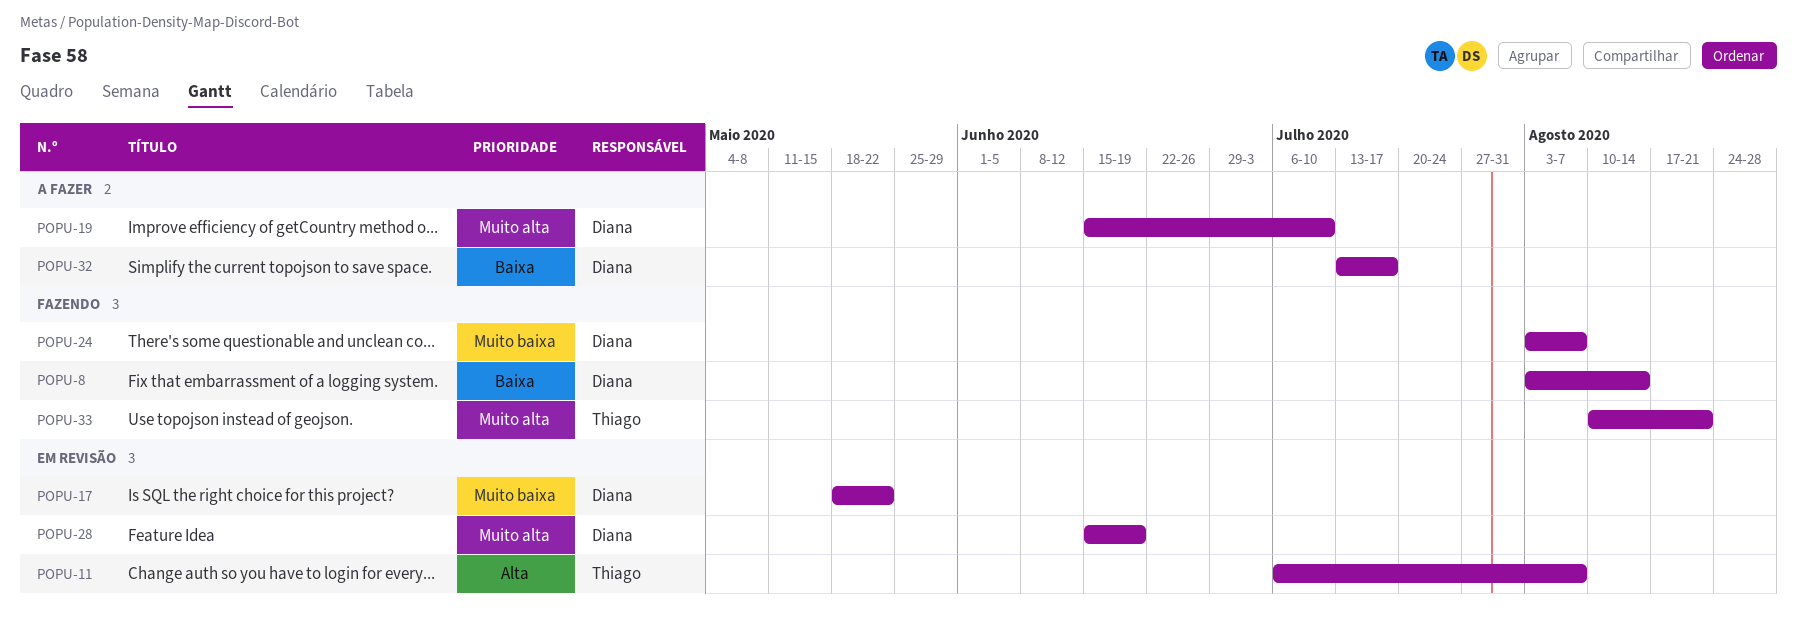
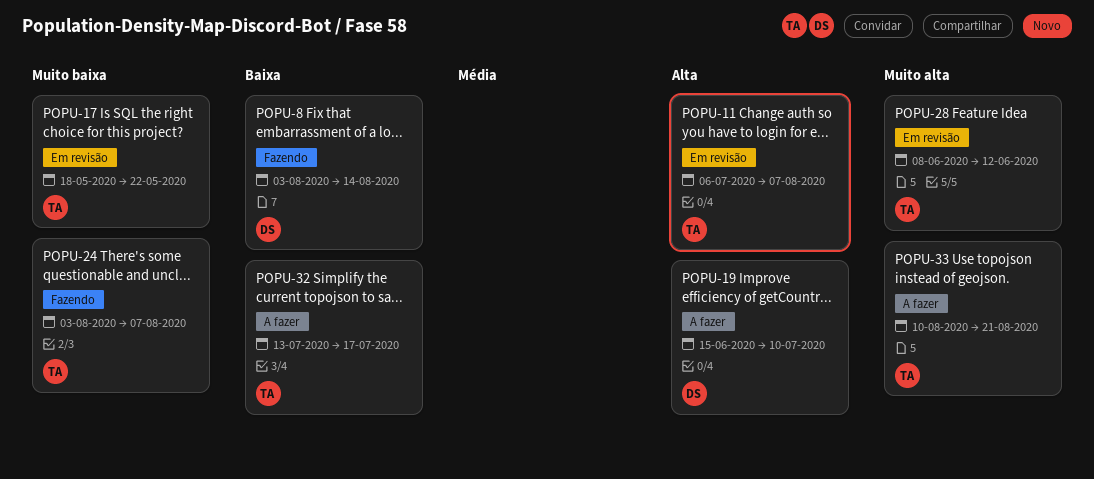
POPU-17, owner: Diana -> Thiago
POPU-19, priority: Muito alta -> Alta
POPU-24, owner: Diana -> Thiago
POPU-28, owner: Diana -> Thiago
POPU-28, start: Jun 15 -> Jun 8
POPU-28, due: Jun 19 -> Jun 12
POPU-32, owner: Diana -> Thiago
POPU-33, status: Fazendo -> A fazer

